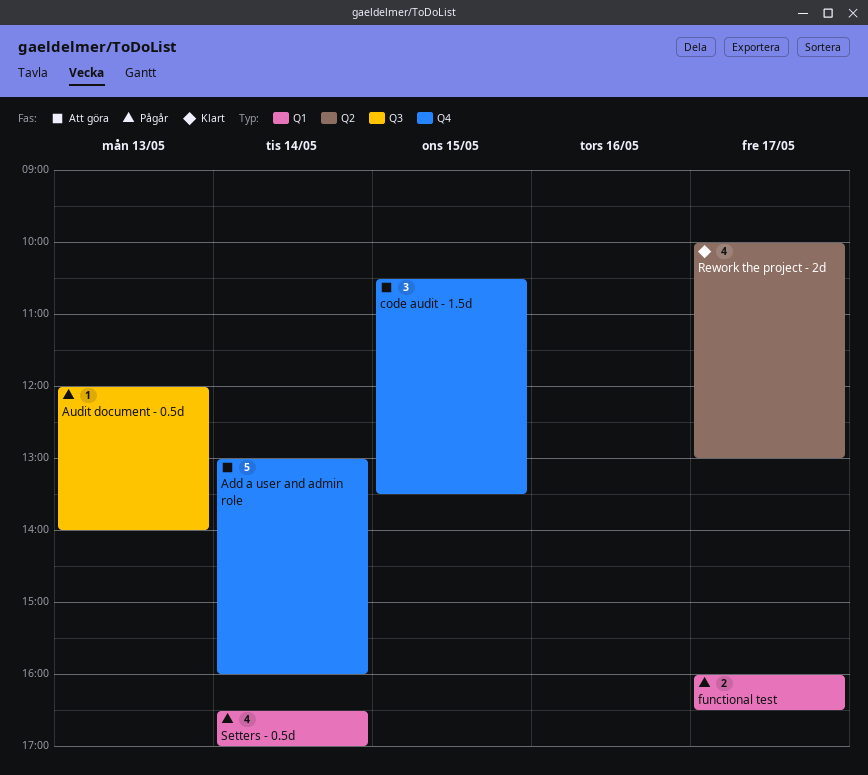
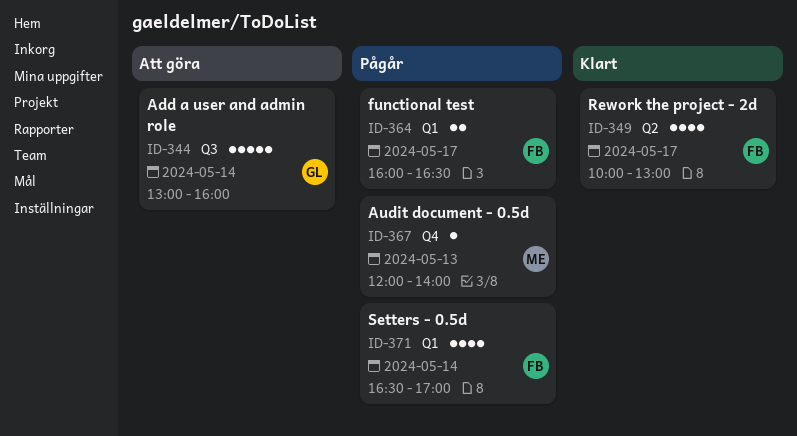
Add a user and admin role, label: Q4 -> Q3
Audit document - 0.5d, label: Q3 -> Q4
code audit - 1.5d: present -> none

